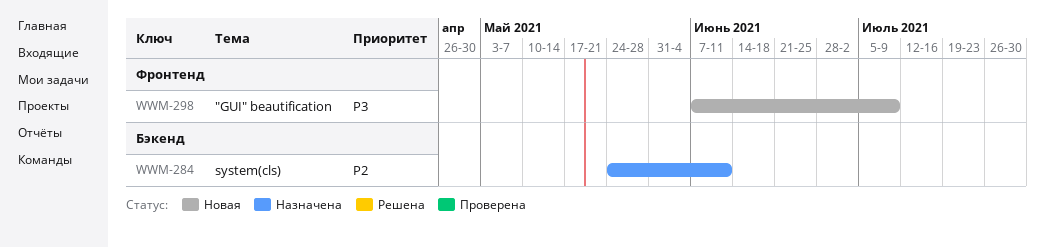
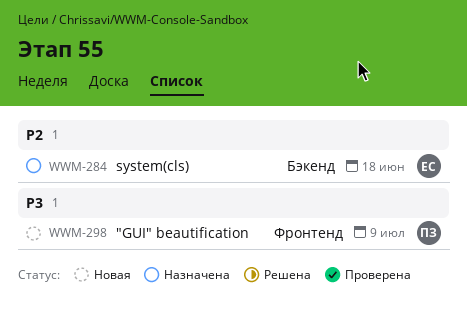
WWM-284, due: Jun 11 -> Jun 18

